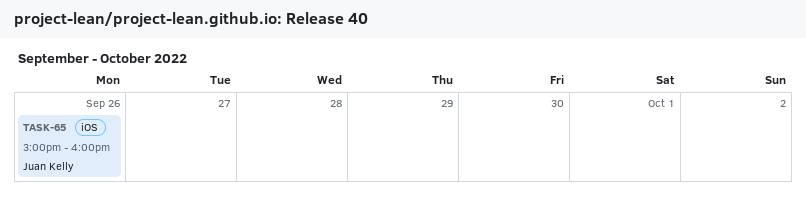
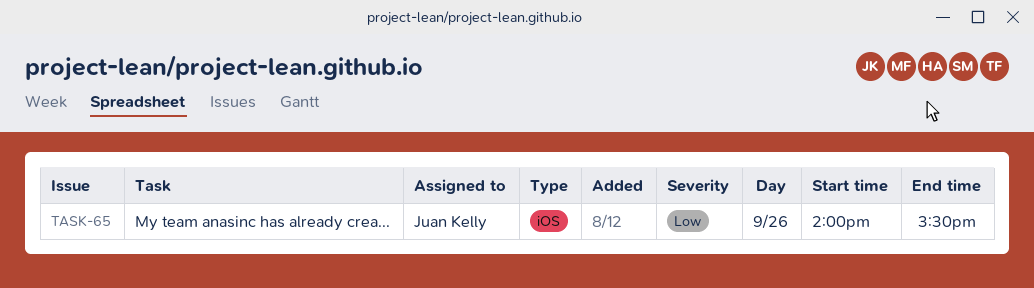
TASK-65, begins: 15:00 -> 14:00
TASK-65, ends: 16:00 -> 15:30

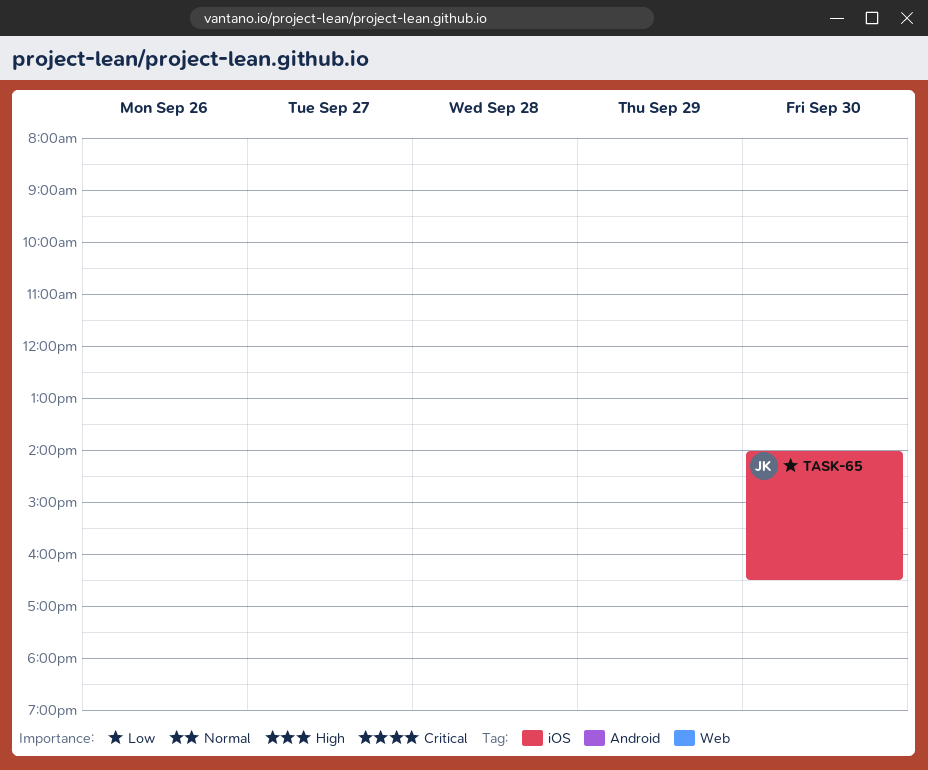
TASK-65, day: Sep 26 -> Sep 30
TASK-65, ends: 15:30 -> 16:30

